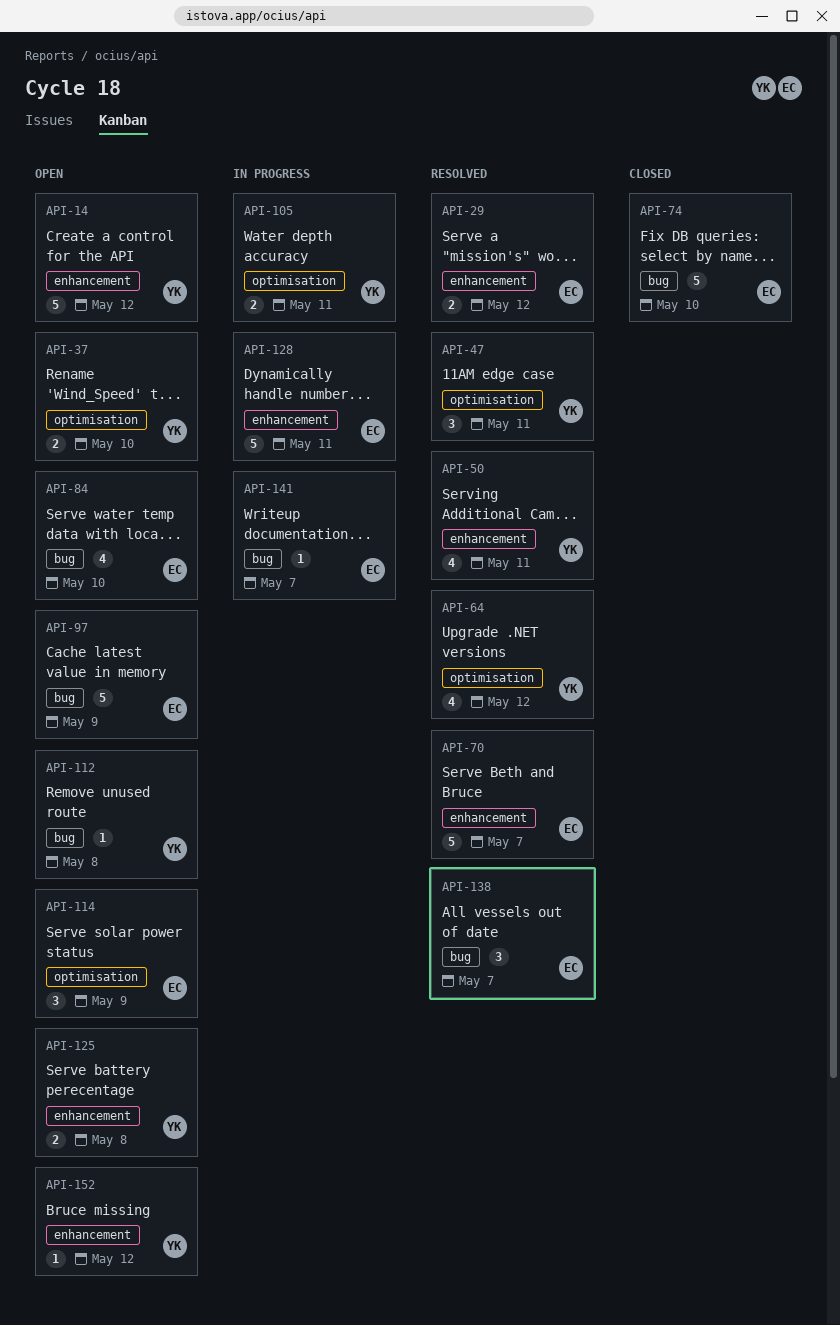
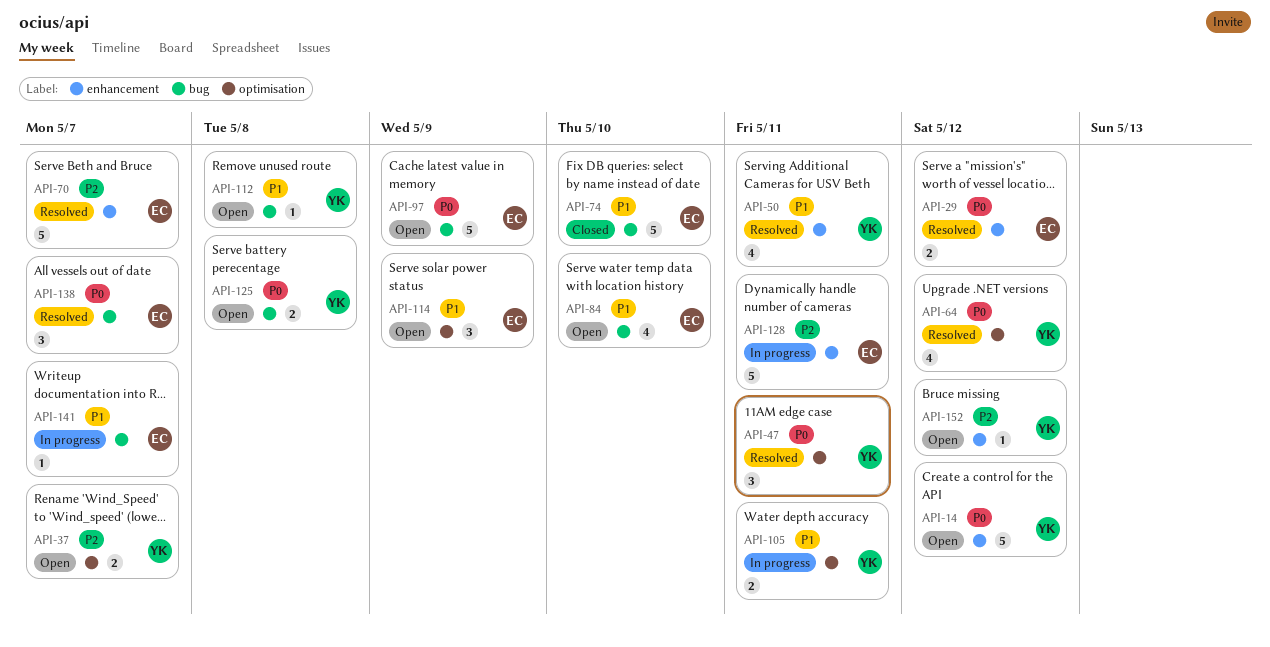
API-37, due: May 10 -> May 7
API-125, label: enhancement -> bug

